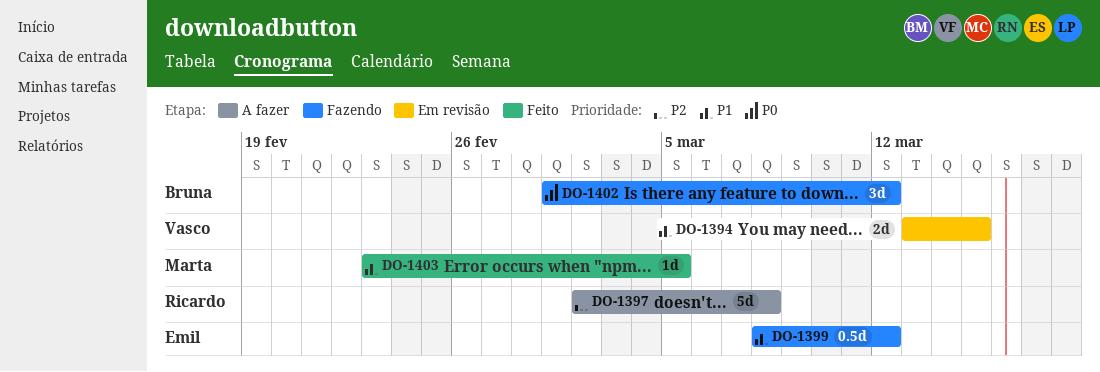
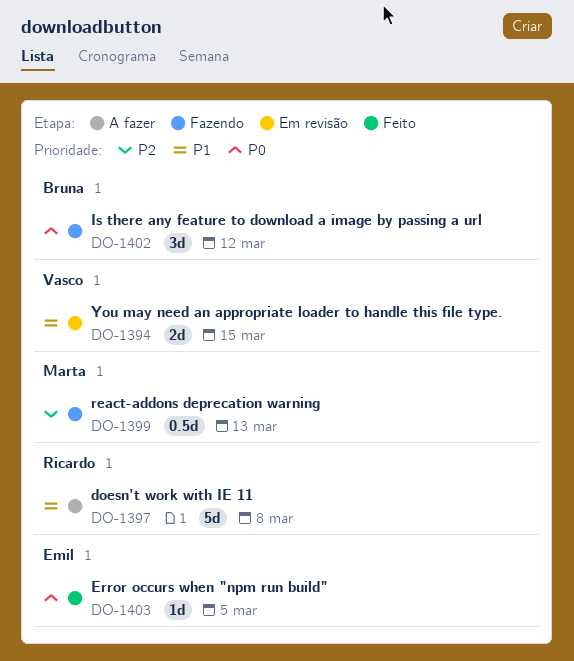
DO-1397, priority: P2 -> P1
DO-1399, owner: Emil -> Marta
DO-1399, priority: P1 -> P2
DO-1399, due: Mar 12 -> Mar 13
DO-1403, owner: Marta -> Emil
DO-1403, priority: P1 -> P0

